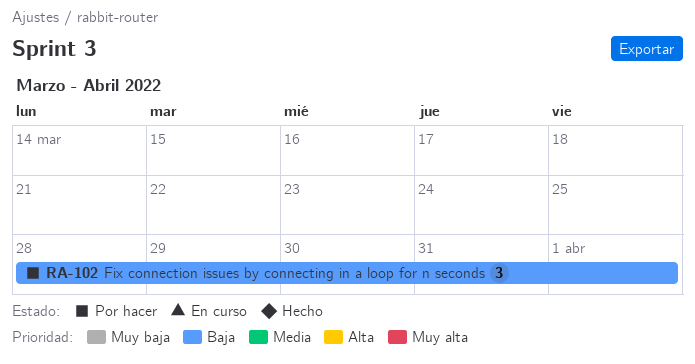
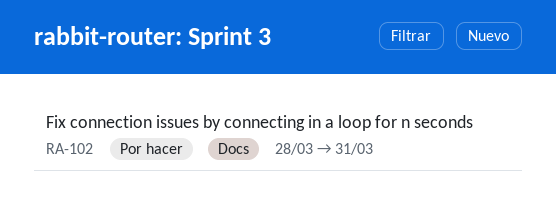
RA-102, due: Apr 1 -> Mar 31

